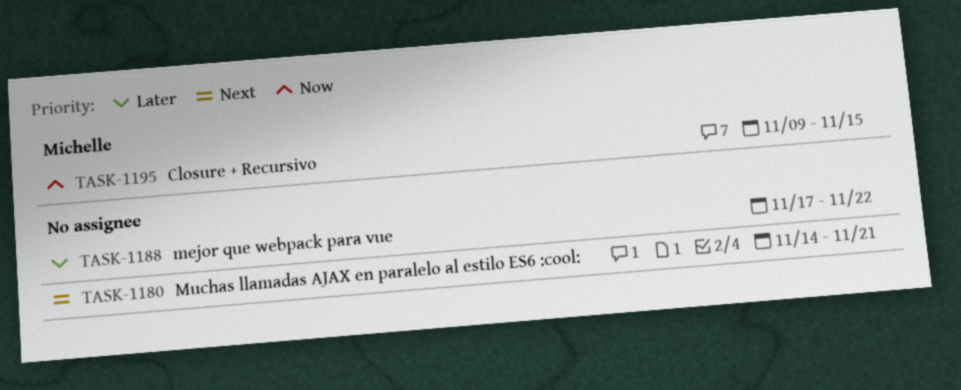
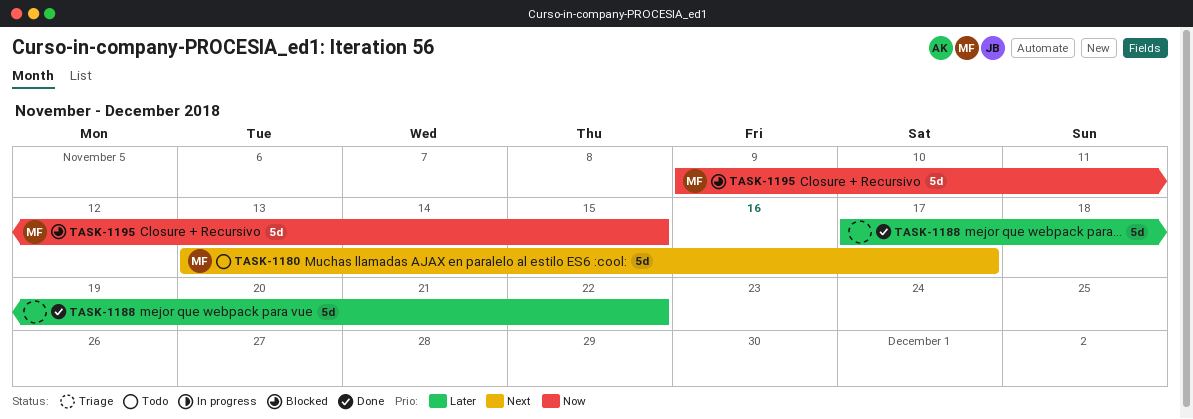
TASK-1180, owner: none -> Michelle
TASK-1180, start: Nov 14 -> Nov 13
TASK-1180, due: Nov 21 -> Nov 17

